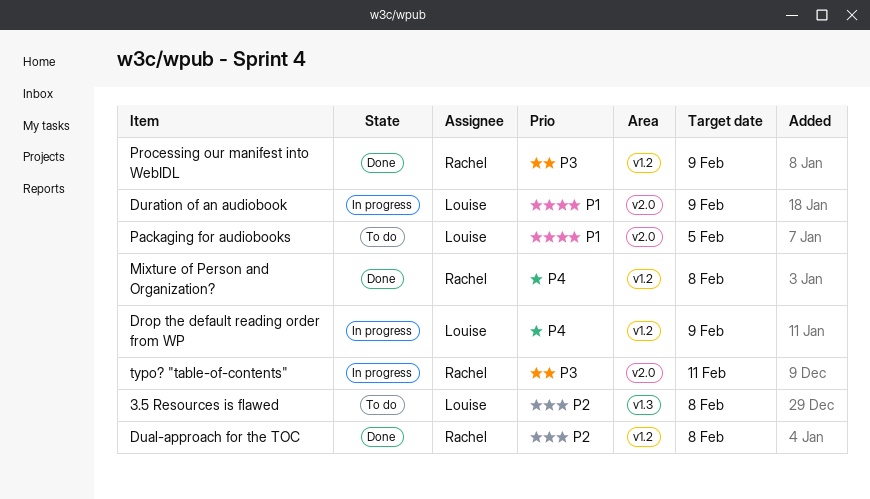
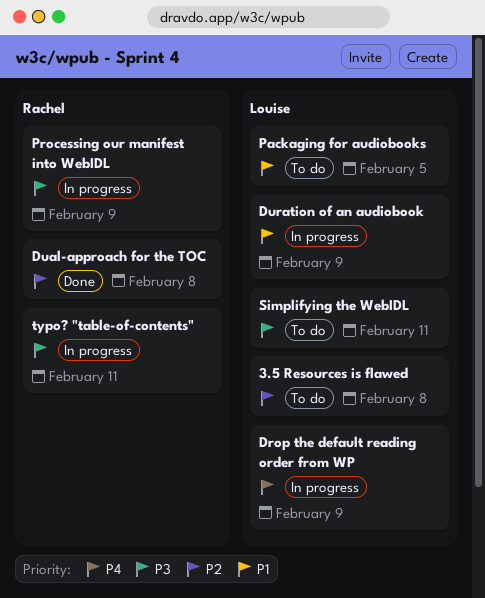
Mixture of Person and Organization?: present -> none
Processing our manifest into WebIDL, status: Done -> In progress
Simplifying the WebIDL: none -> present

